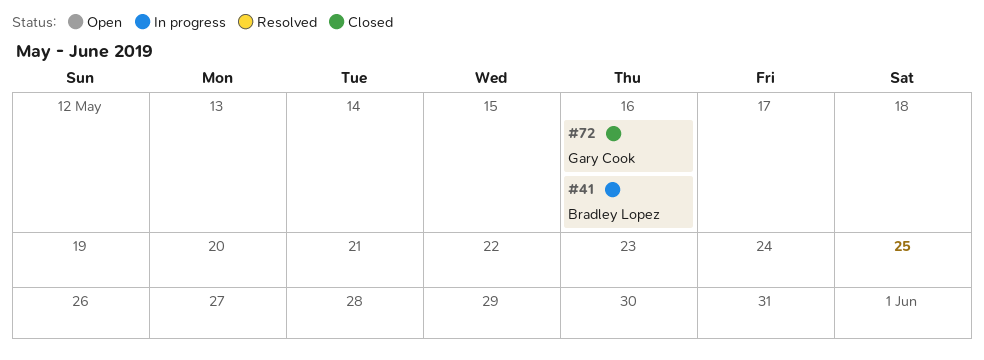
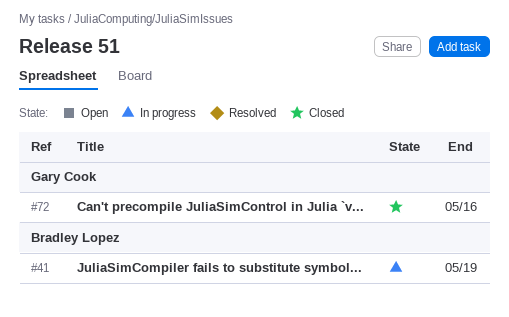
#41, due: May 16 -> May 19

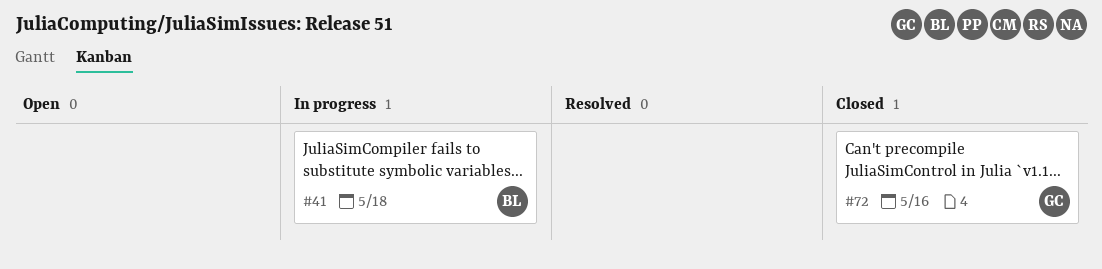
#41, due: May 19 -> May 18

